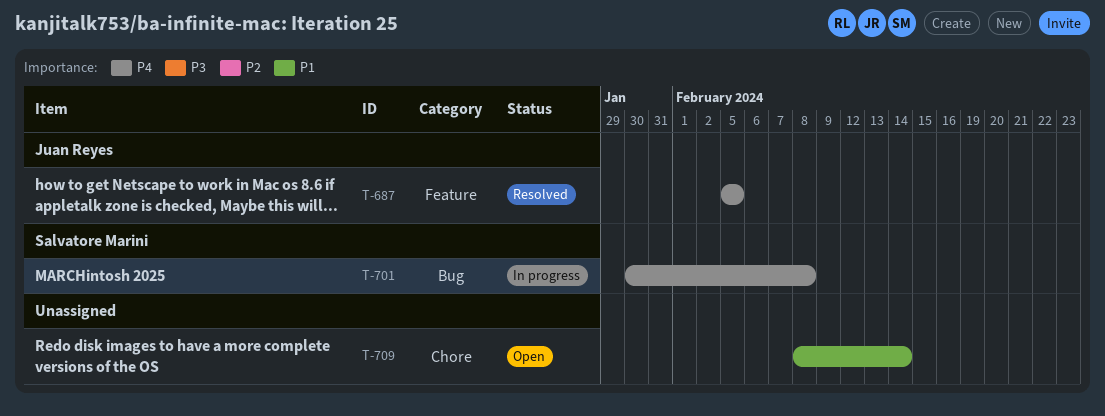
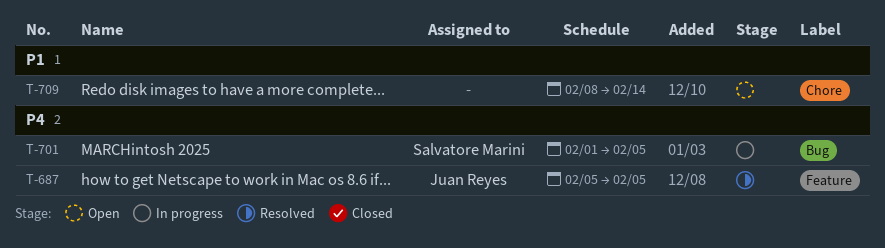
T-701, start: Jan 30 -> Feb 1
T-701, due: Feb 8 -> Feb 5

